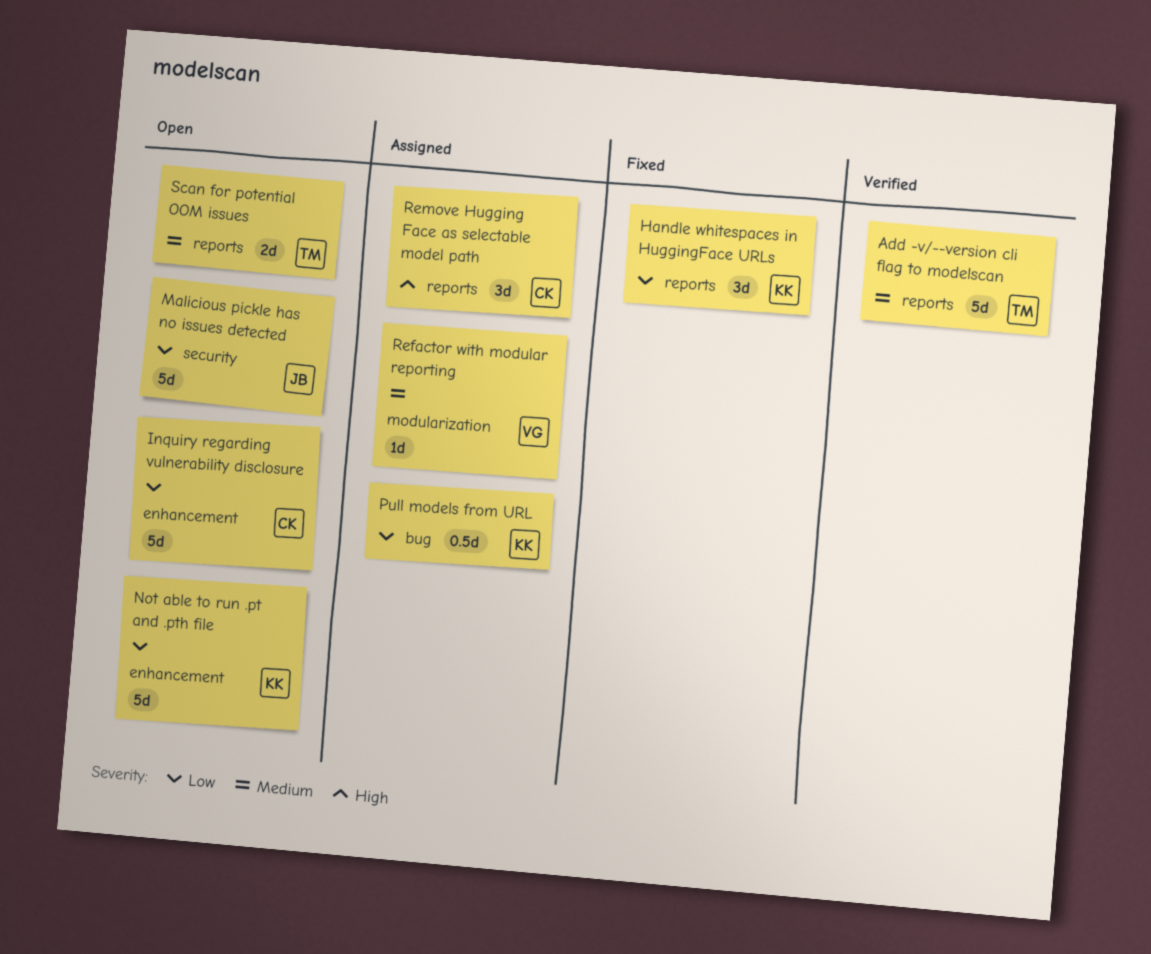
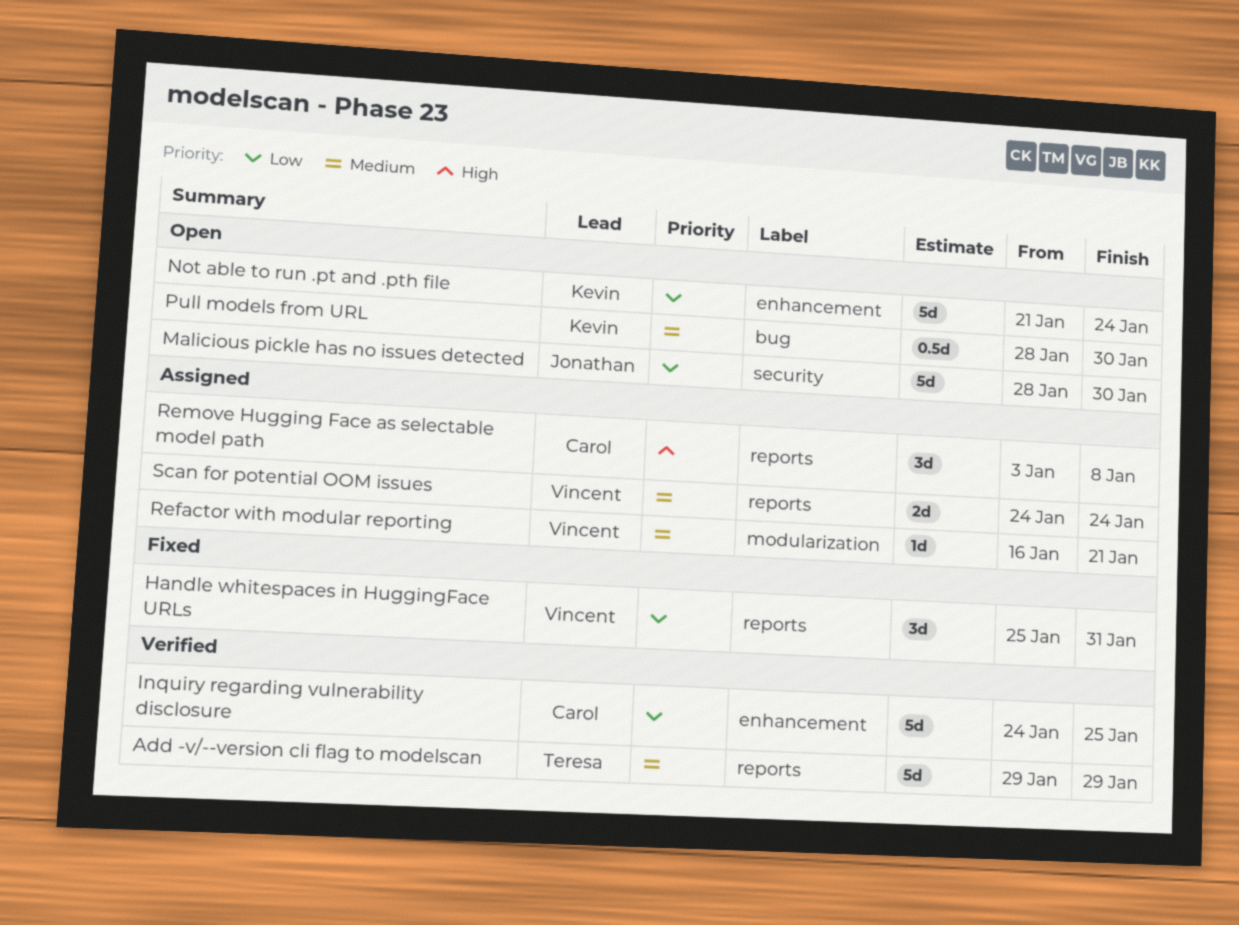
Handle whitespaces in HuggingFace URLs, owner: Kevin -> Vincent
Inquiry regarding vulnerability disclosure, status: Open -> Verified
Pull models from URL, status: Assigned -> Open
Pull models from URL, priority: Low -> Medium
Scan for potential OOM issues, status: Open -> Assigned
Scan for potential OOM issues, owner: Teresa -> Vincent

